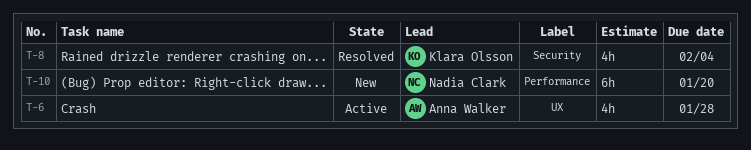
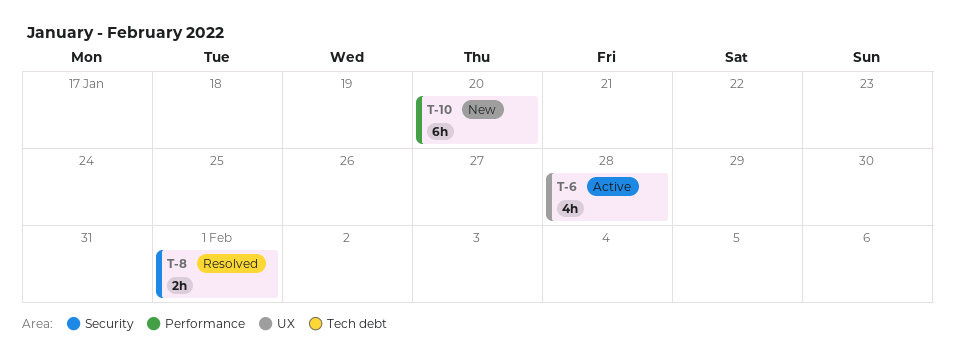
T-8, estimate: 4h -> 2h
T-8, due: Feb 4 -> Feb 1

